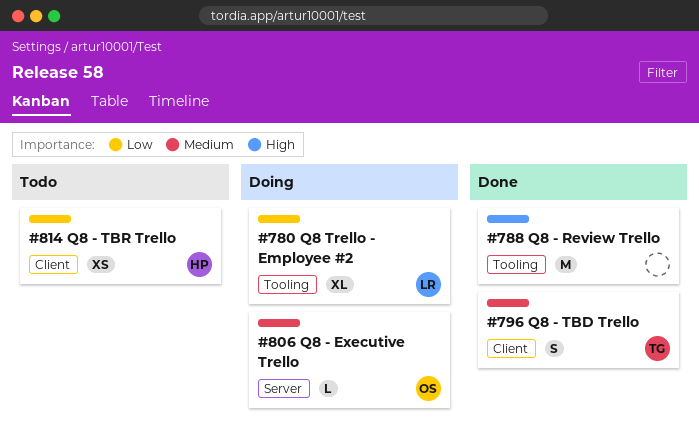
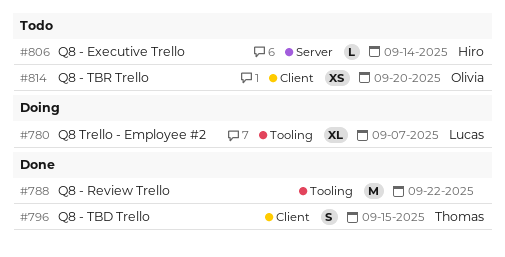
#806, status: Doing -> Todo
#806, owner: Olivia -> Hiro
#814, owner: Hiro -> Olivia

